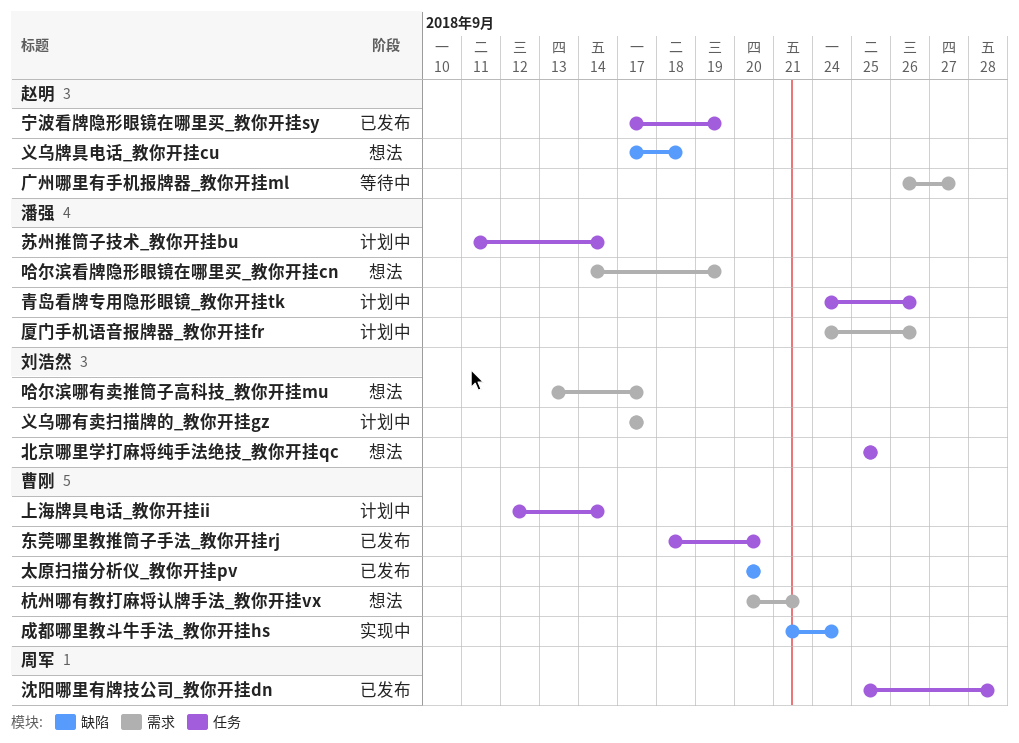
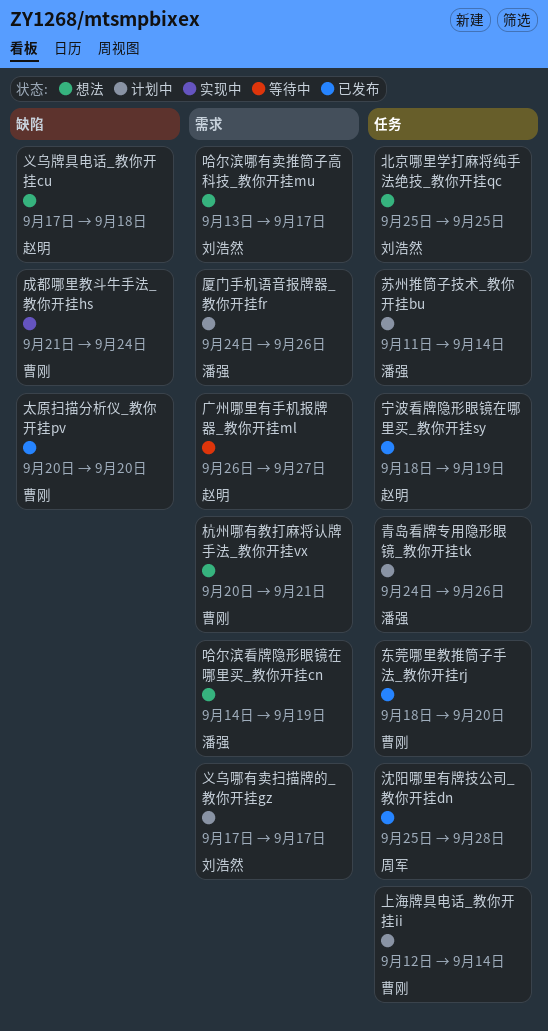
宁波看牌隐形眼镜在哪里买_教你开挂sy, start: Sep 17 -> Sep 18

